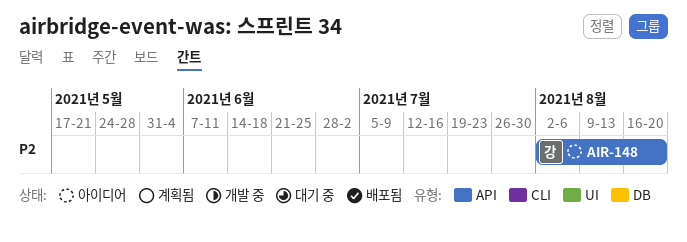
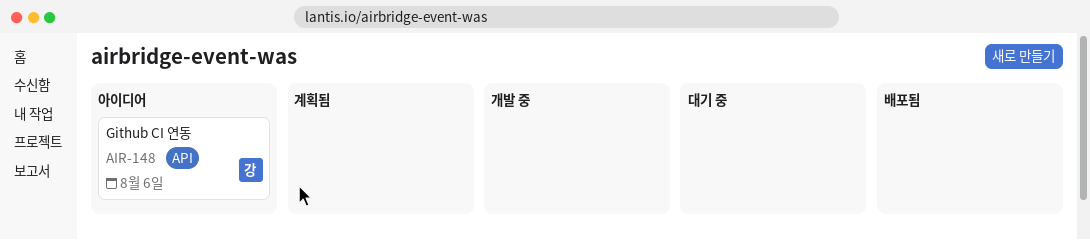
AIR-148, due: Aug 20 -> Aug 6

